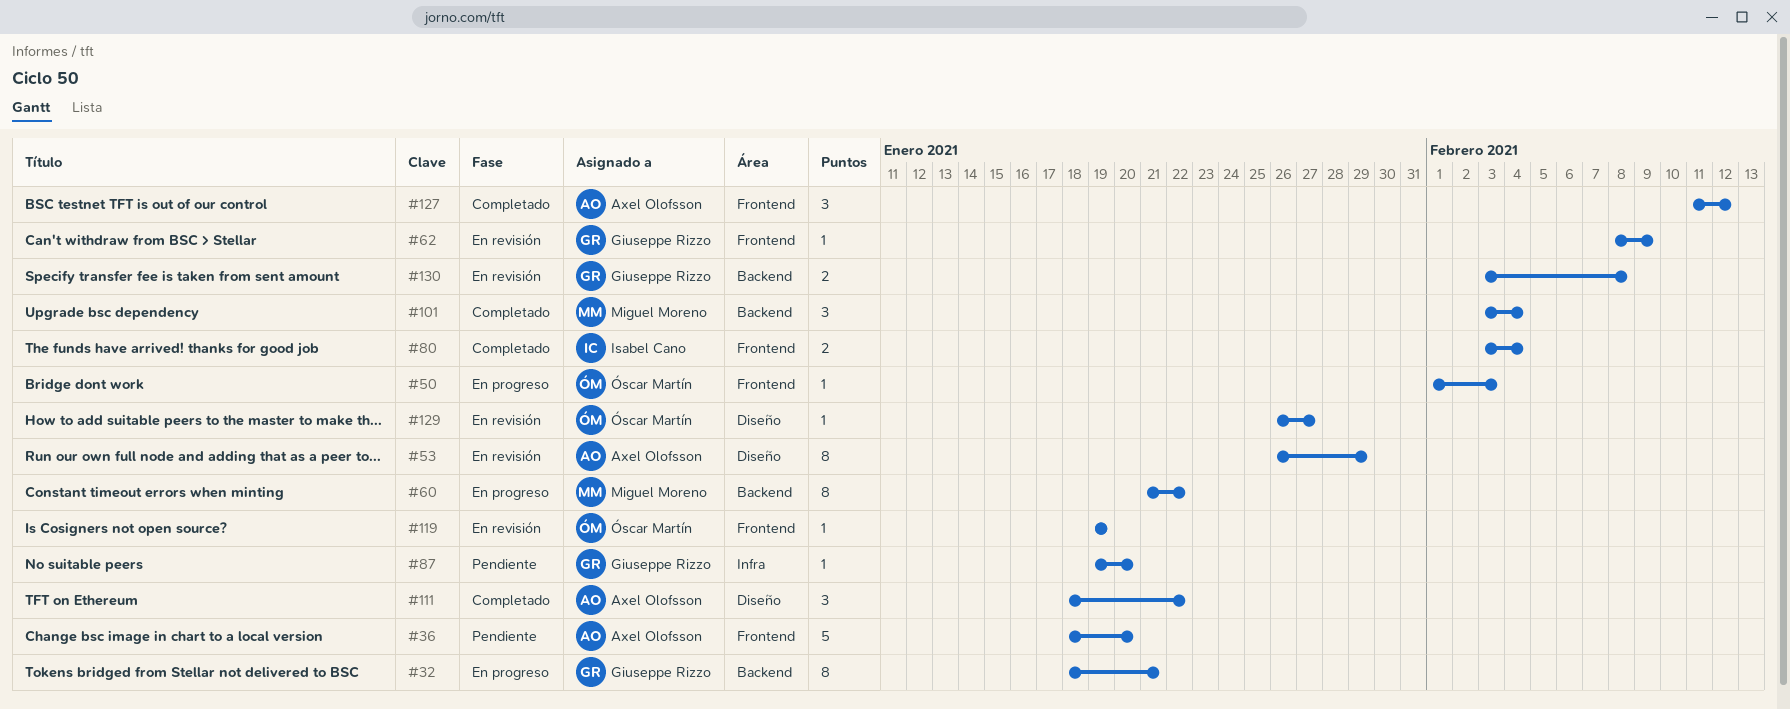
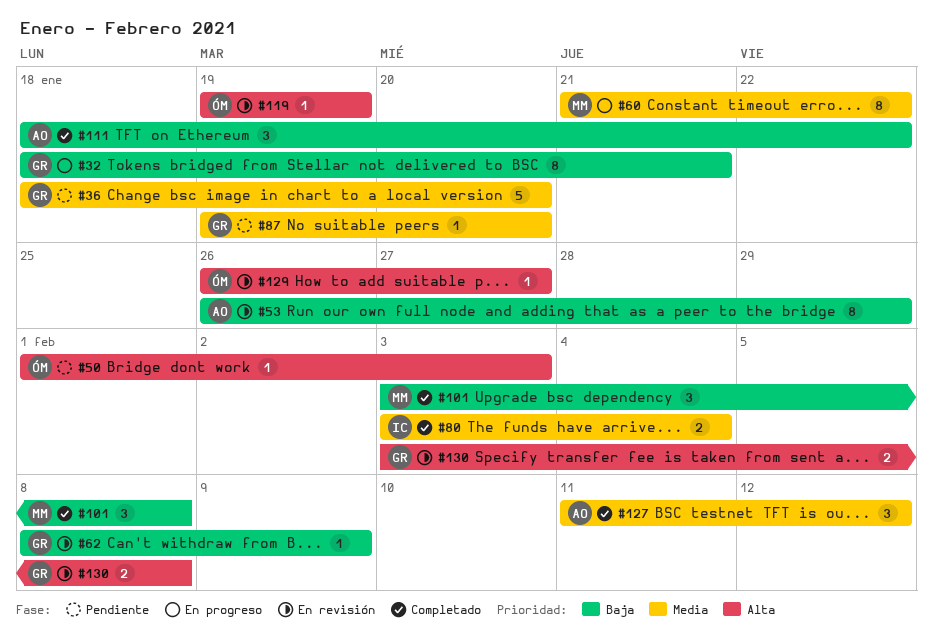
#36, owner: Axel Olofsson -> Giuseppe Rizzo
#50, status: En progreso -> Pendiente
#101, due: Feb 4 -> Feb 8

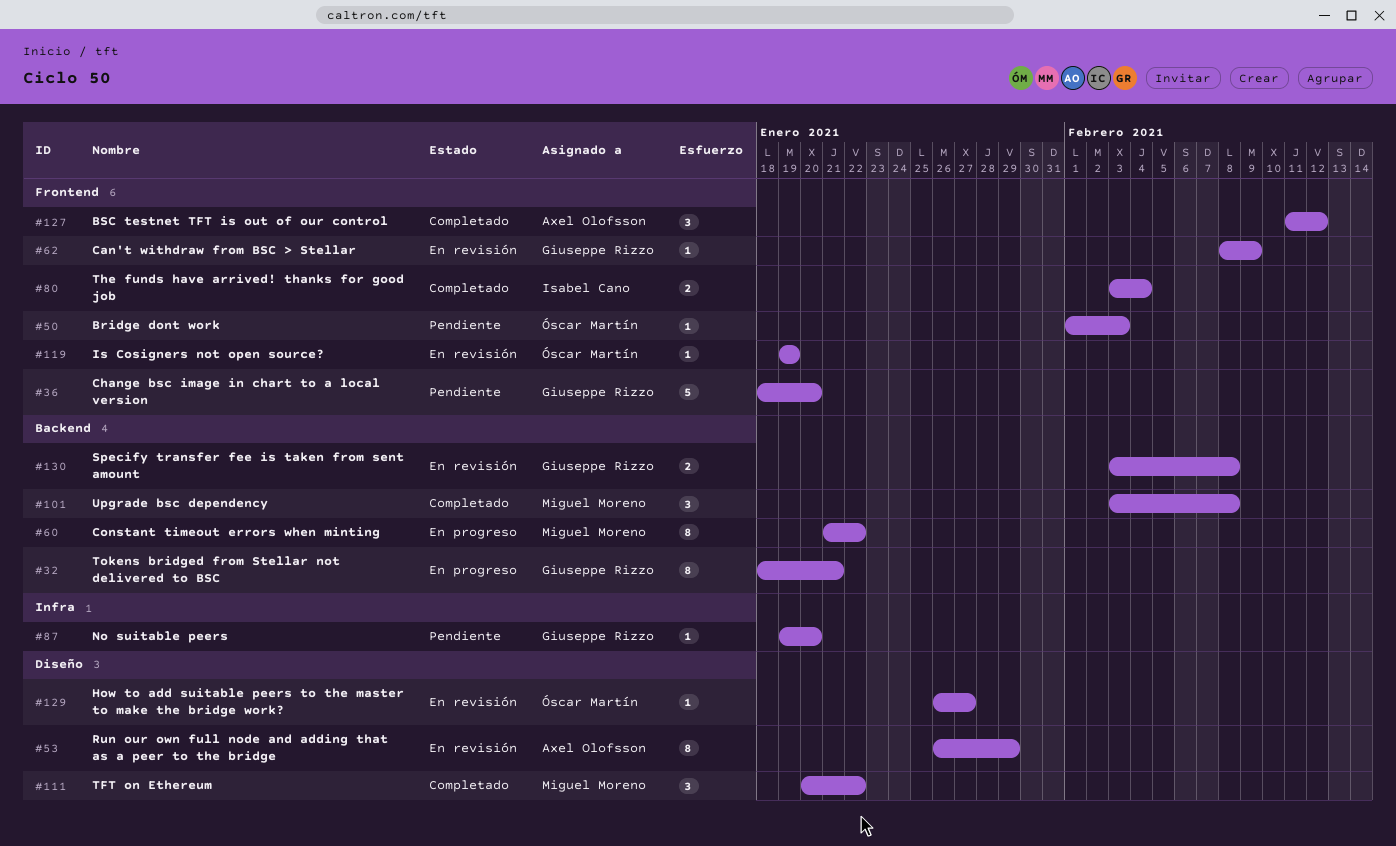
#111, owner: Axel Olofsson -> Miguel Moreno
#111, start: Jan 18 -> Jan 20

